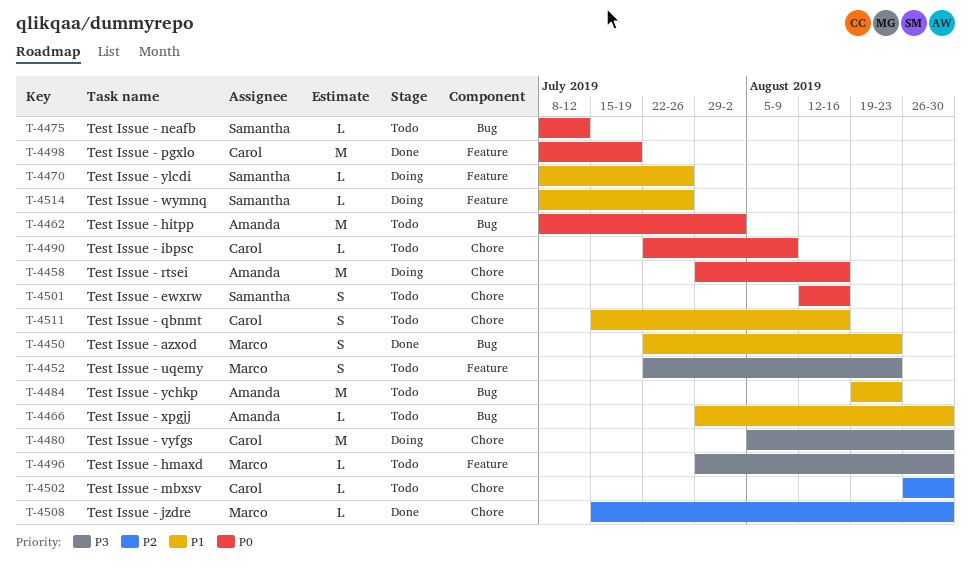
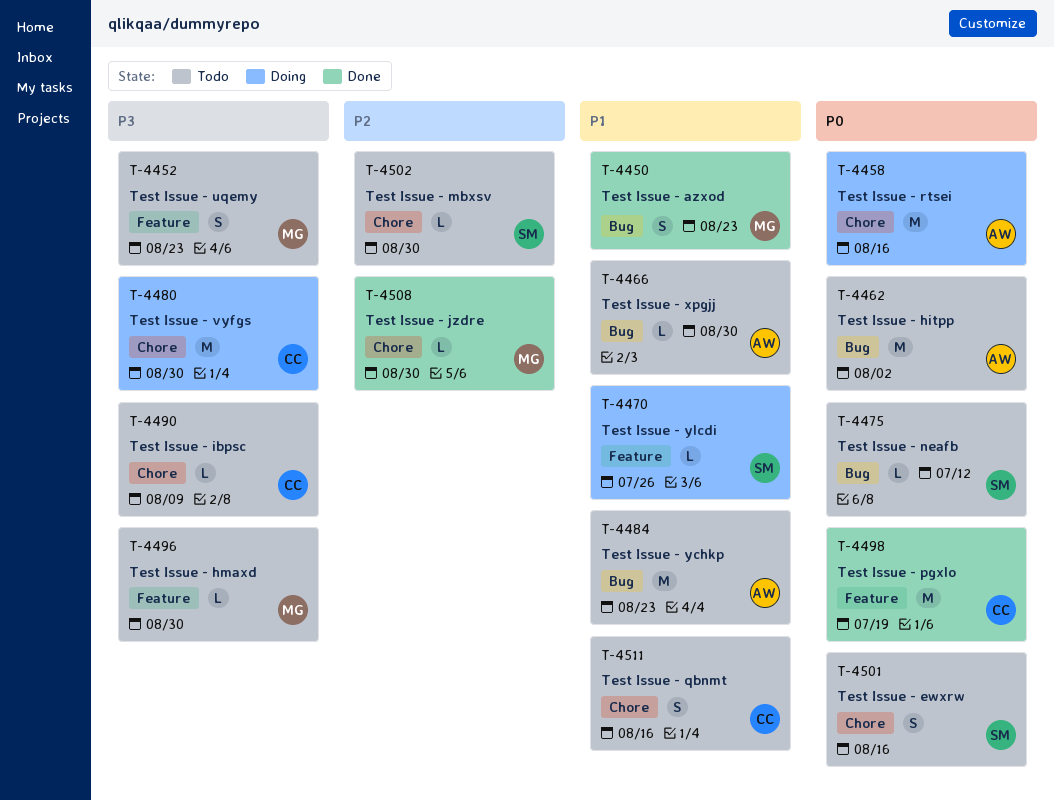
T-4490, priority: P0 -> P3
T-4502, owner: Carol -> Samantha
T-4514: present -> none

